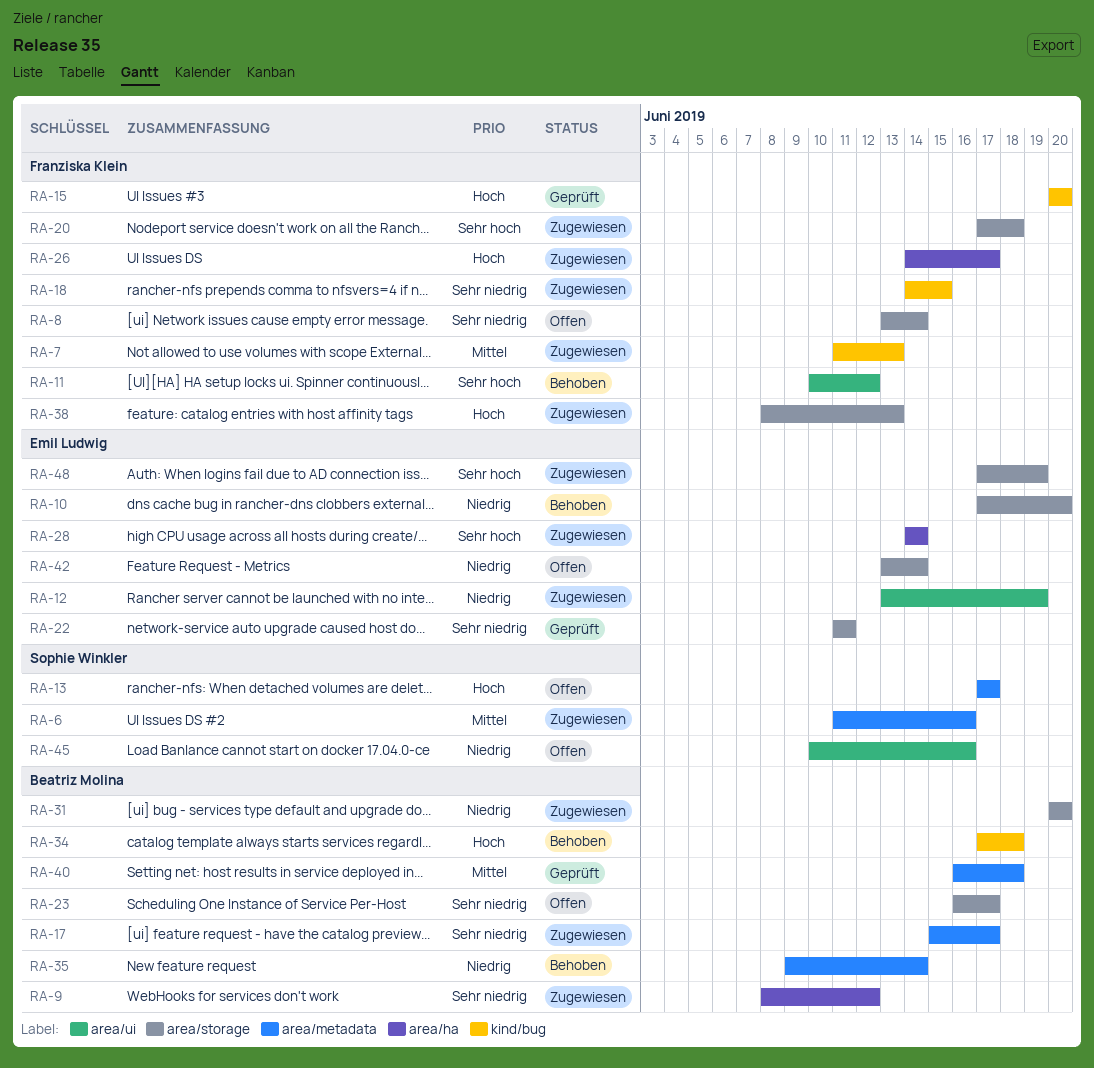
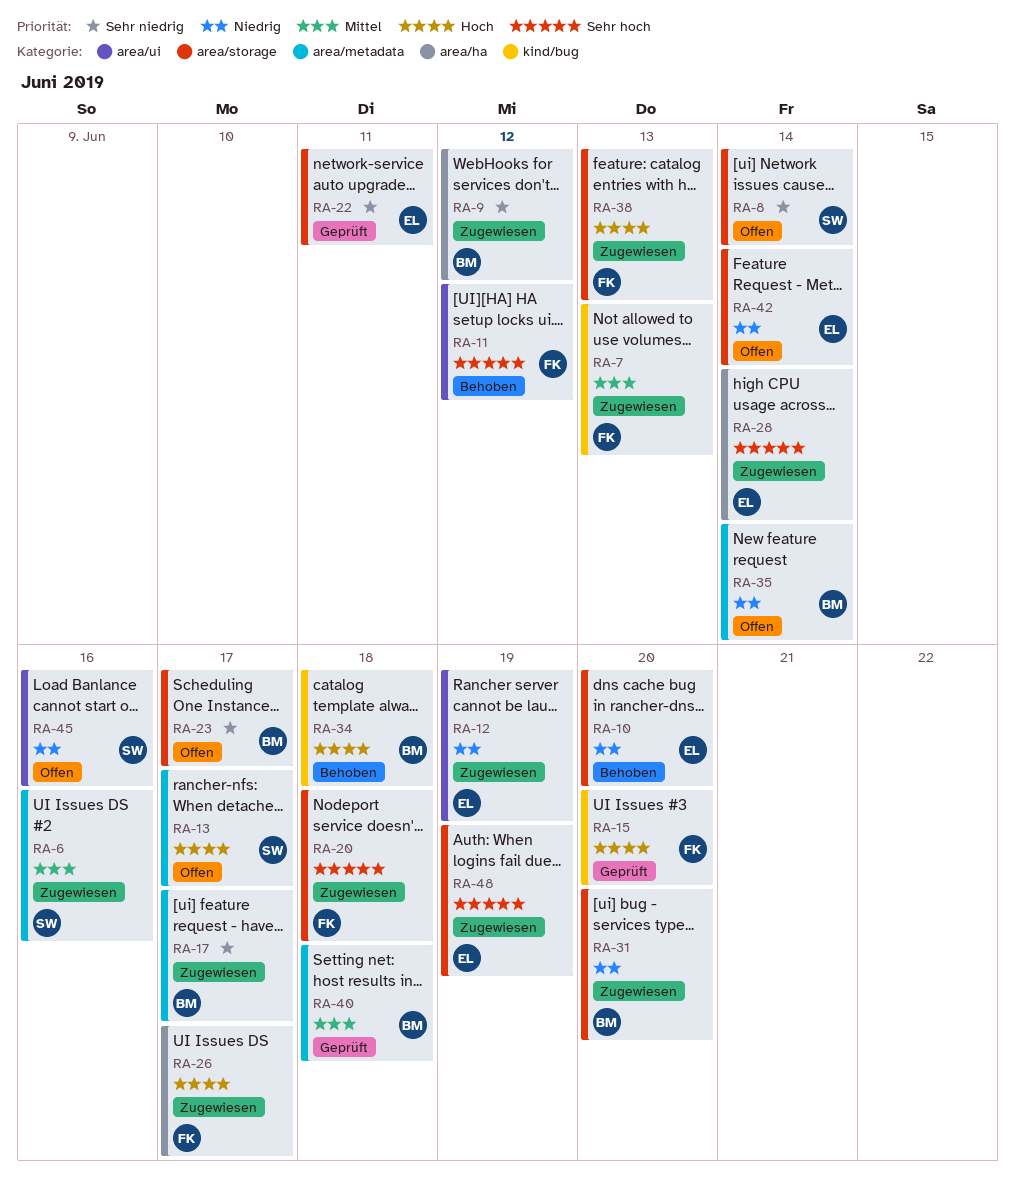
RA-8, owner: Franziska Klein -> Sophie Winkler
RA-18: present -> none
RA-35, status: Behoben -> Offen

